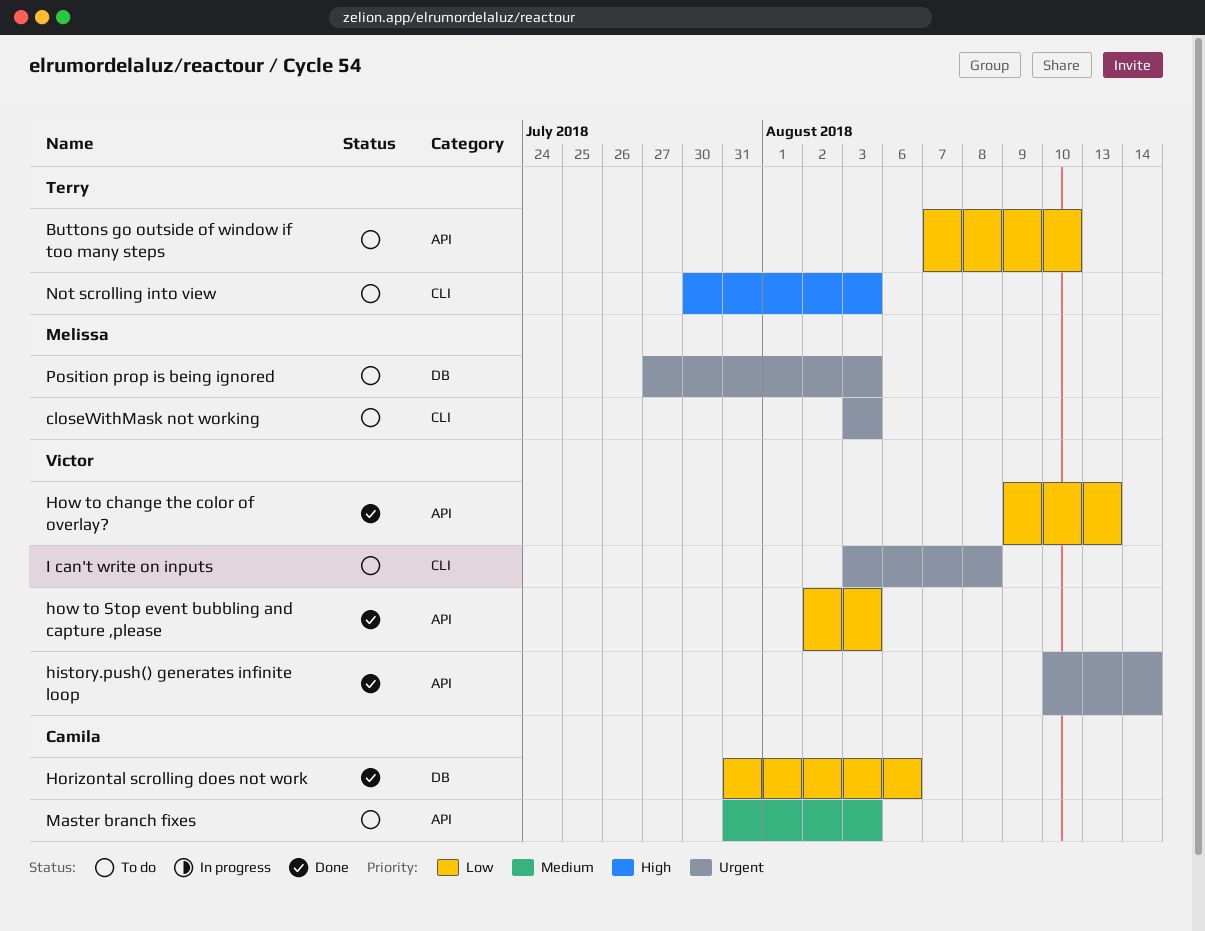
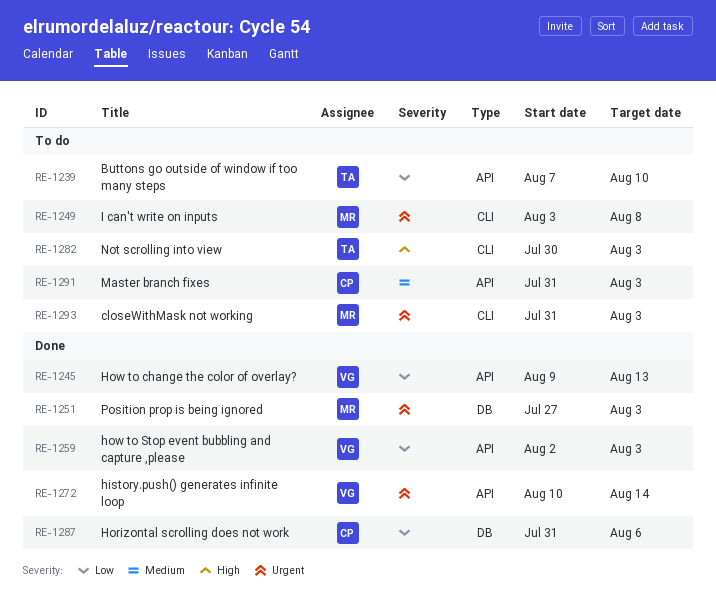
closeWithMask not working, start: Aug 3 -> Jul 31
I can't write on inputs, owner: Victor -> Melissa
Position prop is being ignored, status: To do -> Done

